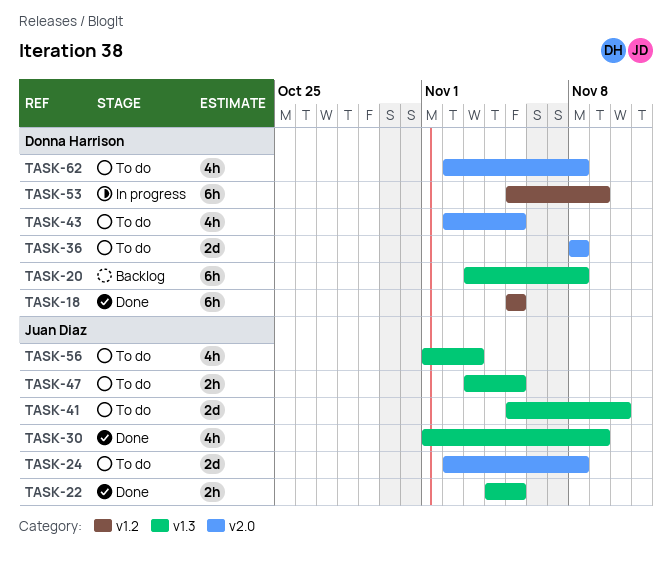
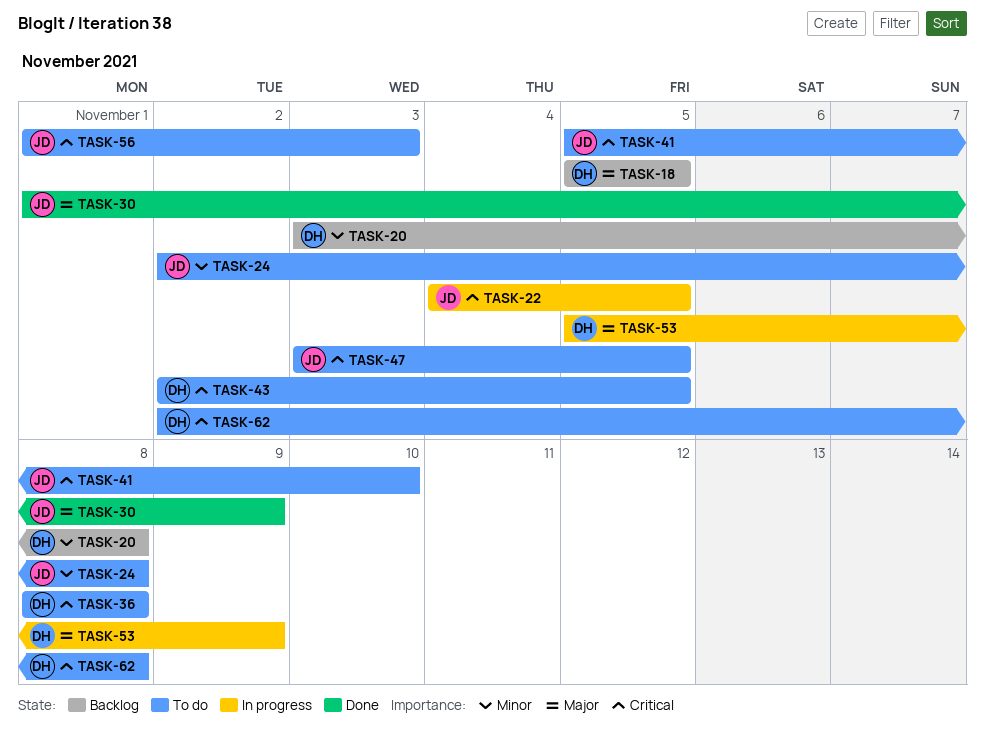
TASK-18, status: Done -> Backlog
TASK-22, status: Done -> In progress

